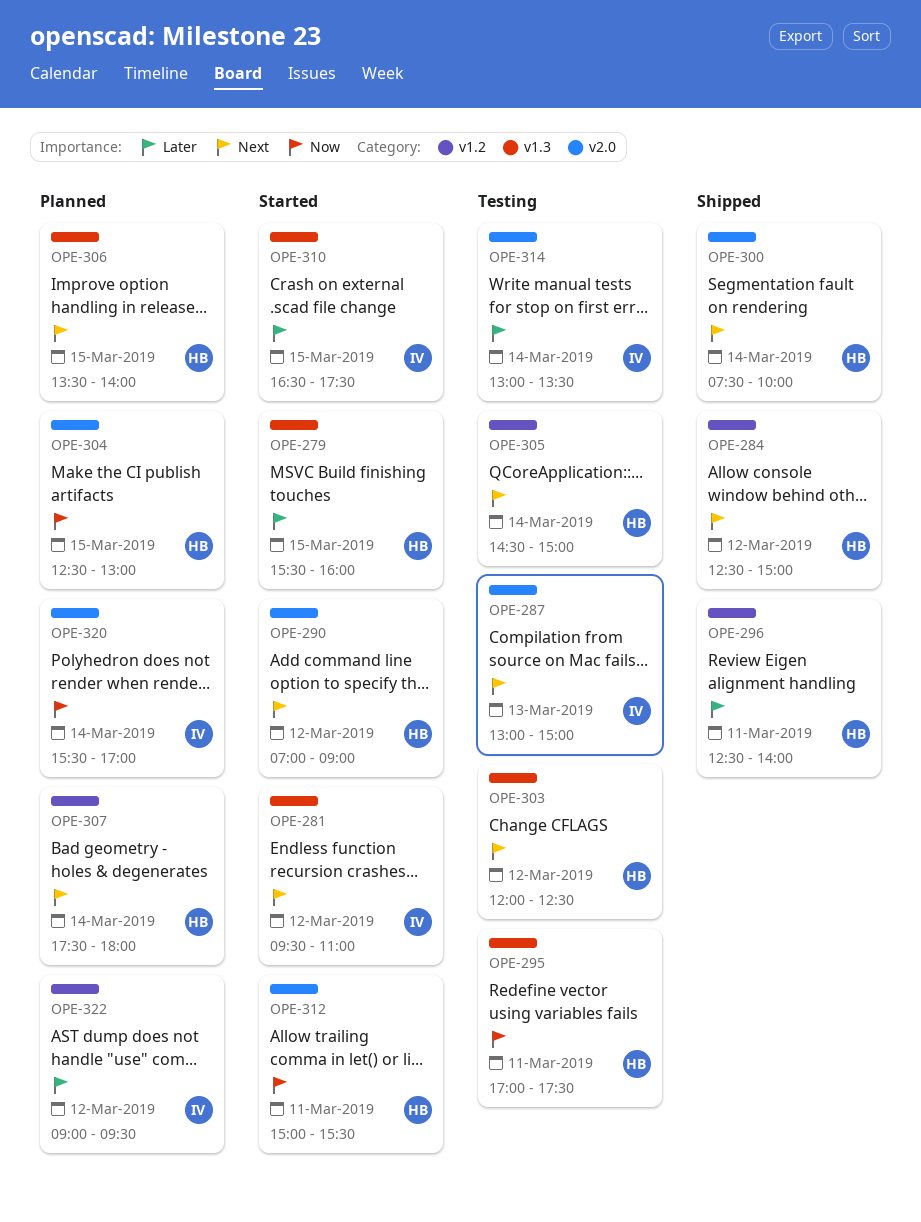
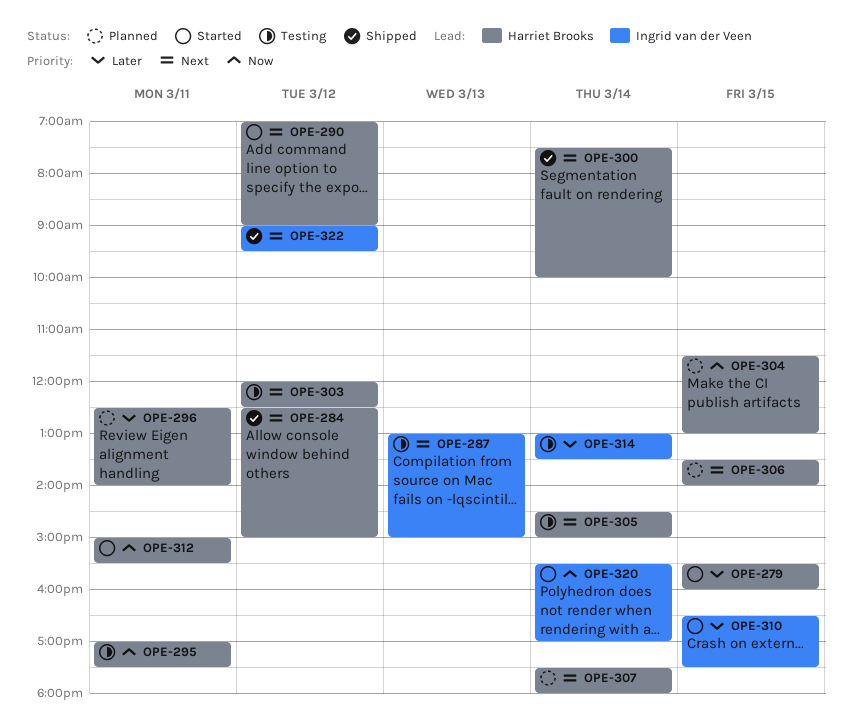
OPE-281: present -> none
OPE-296, status: Shipped -> Planned
OPE-304, begins: 12:30 -> 11:30
OPE-320, status: Planned -> Started
OPE-322, status: Planned -> Shipped
OPE-322, priority: Later -> Next

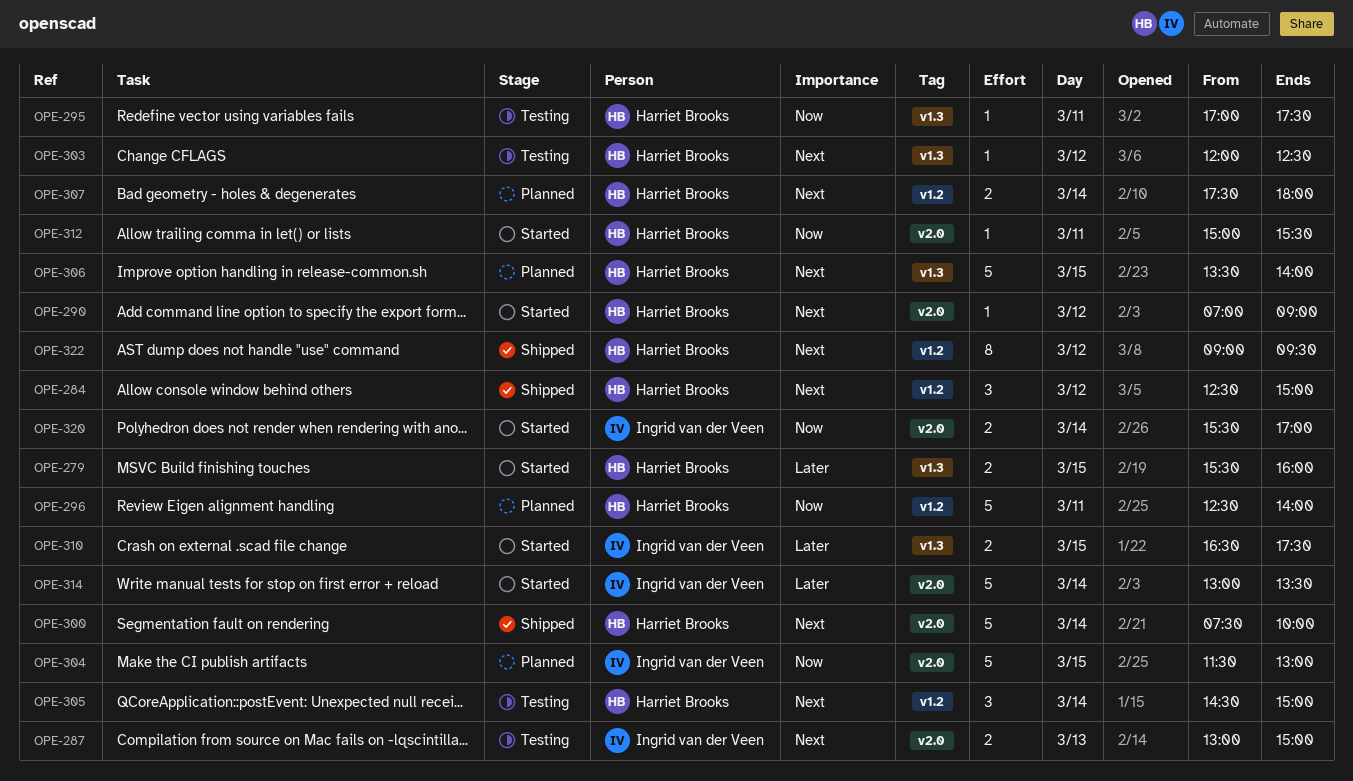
OPE-296, priority: Later -> Now
OPE-304, owner: Harriet Brooks -> Ingrid van der Veen
OPE-314, status: Testing -> Started
OPE-322, owner: Ingrid van der Veen -> Harriet Brooks

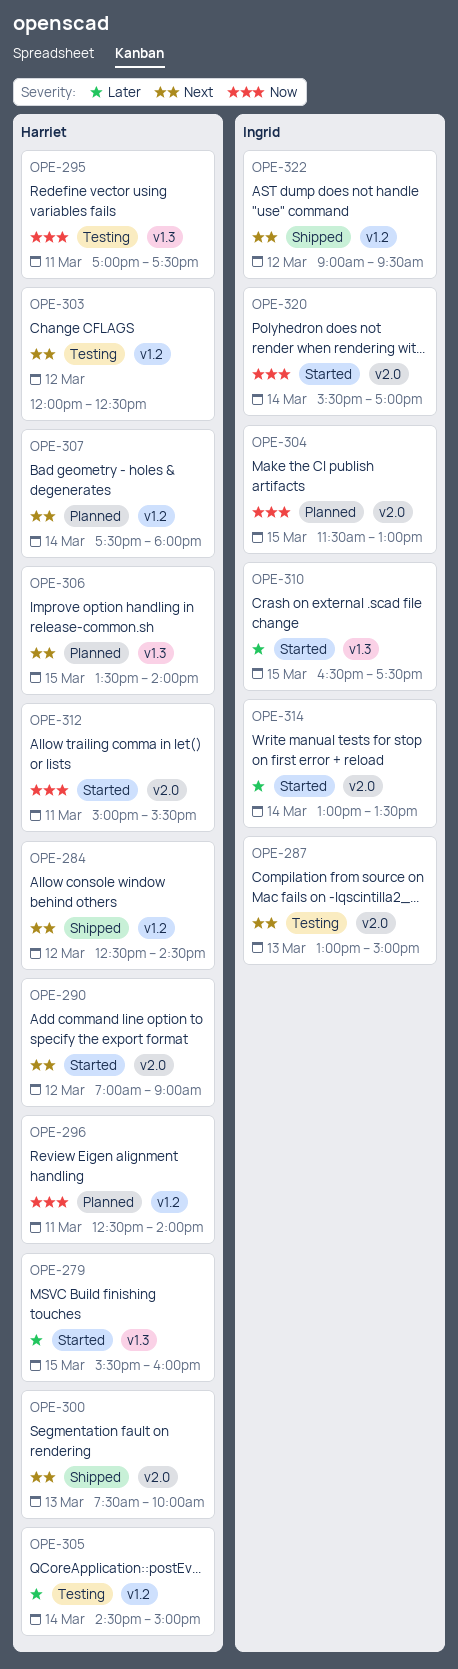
OPE-284, ends: 15:00 -> 14:30
OPE-300, day: Mar 14 -> Mar 13
OPE-303, label: v1.3 -> v1.2
OPE-305, priority: Next -> Later
OPE-322, owner: Harriet Brooks -> Ingrid van der Veen

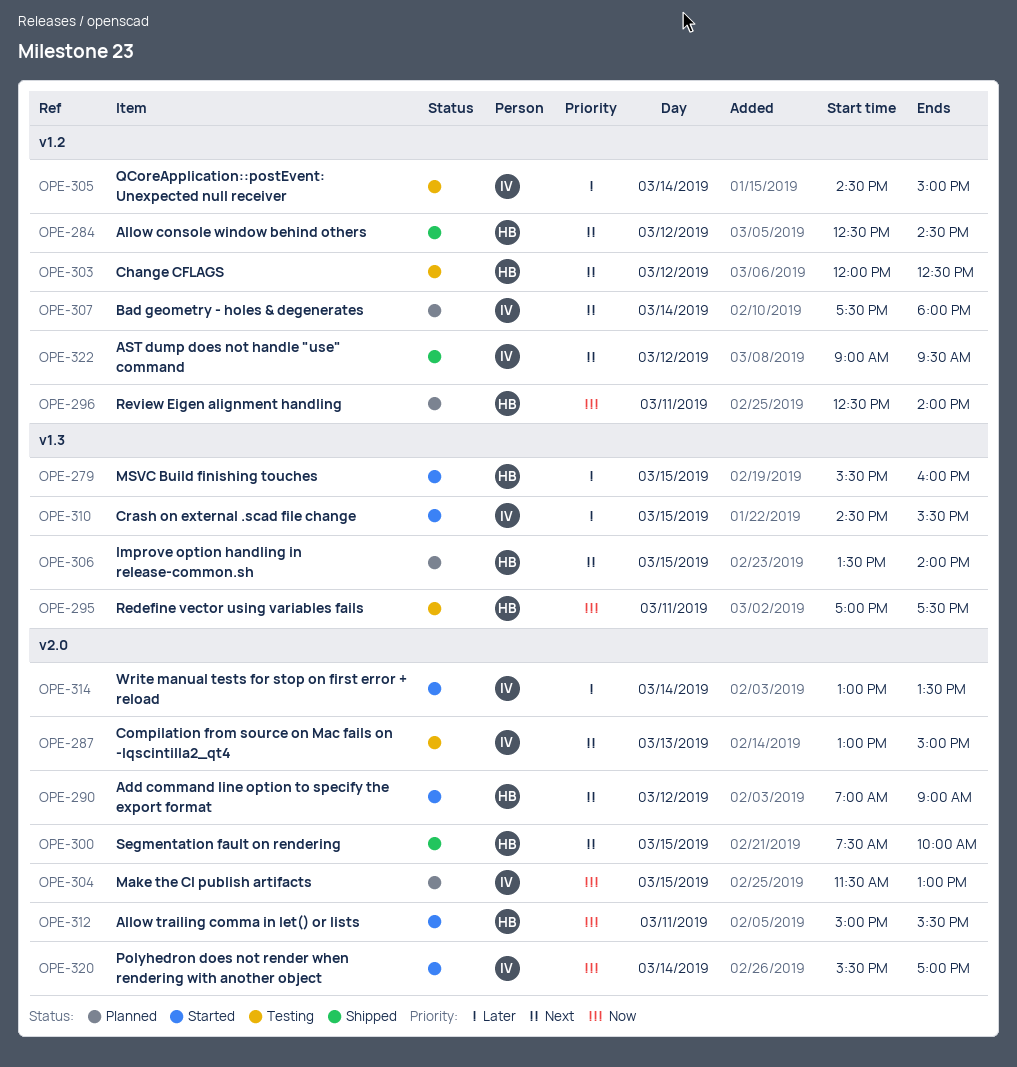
OPE-300, day: Mar 13 -> Mar 15
OPE-305, owner: Harriet -> Ingrid
OPE-307, owner: Harriet -> Ingrid
OPE-310, begins: 16:30 -> 14:30
OPE-310, ends: 17:30 -> 15:30

